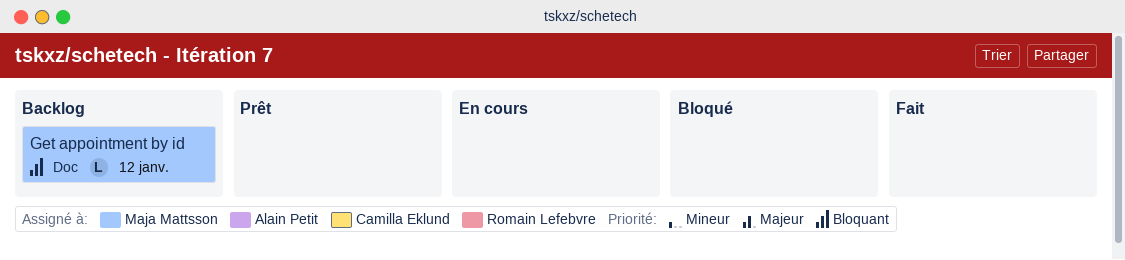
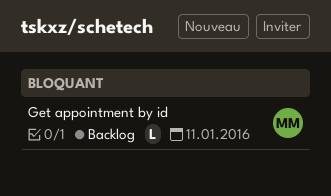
Get appointment by id, due: Jan 12 -> Jan 11

